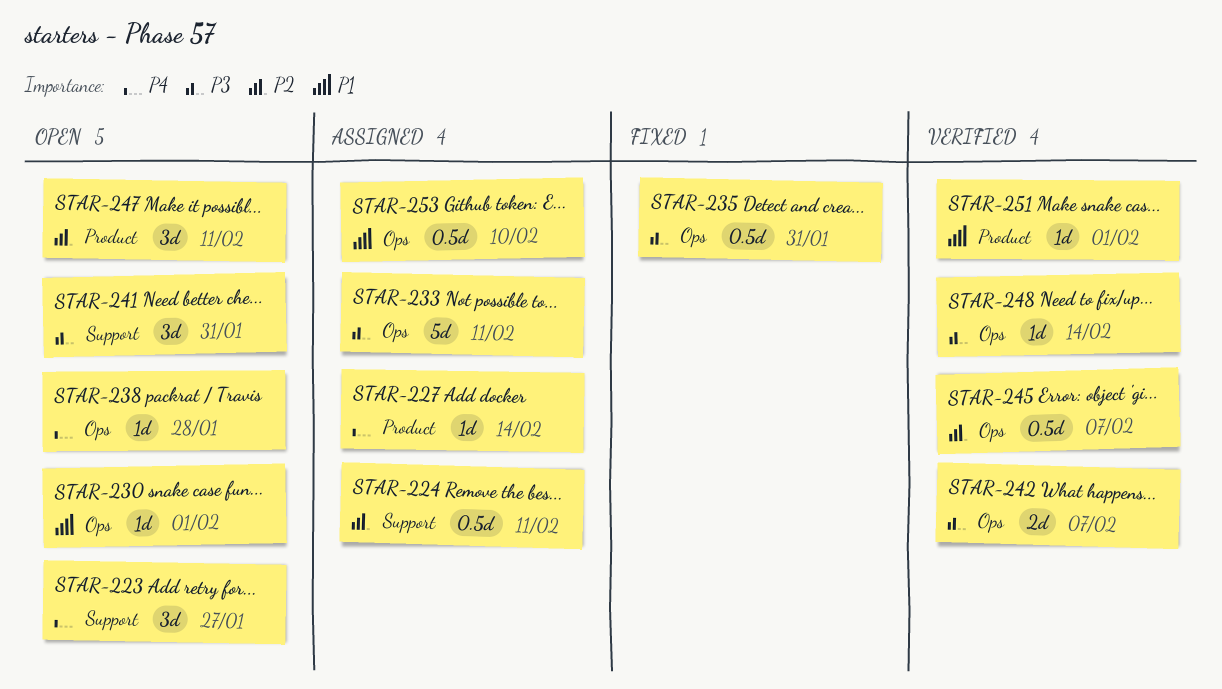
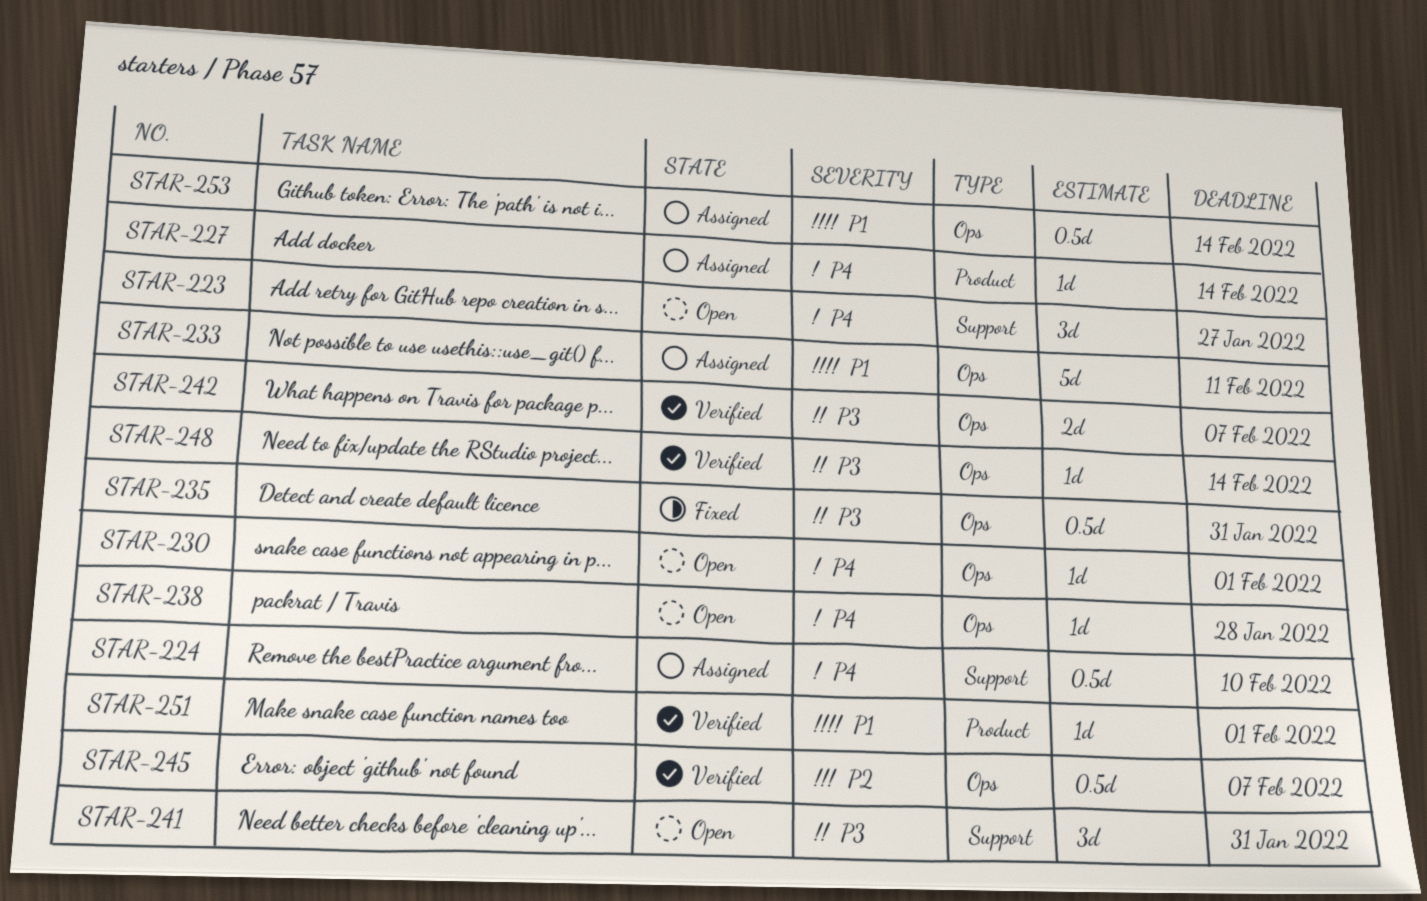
STAR-224, priority: P2 -> P4
STAR-224, due: Feb 11 -> Feb 10
STAR-230, priority: P1 -> P4
STAR-233, priority: P3 -> P1
STAR-247: present -> none
STAR-253, due: Feb 10 -> Feb 14

